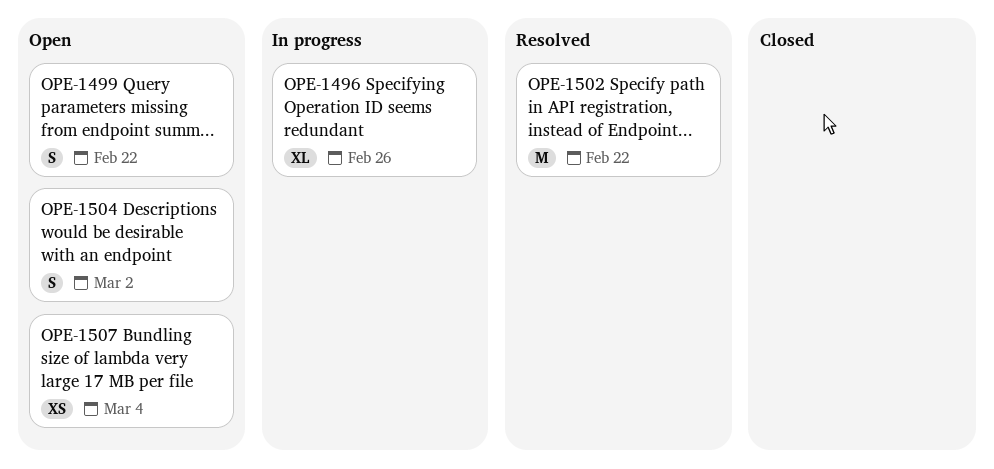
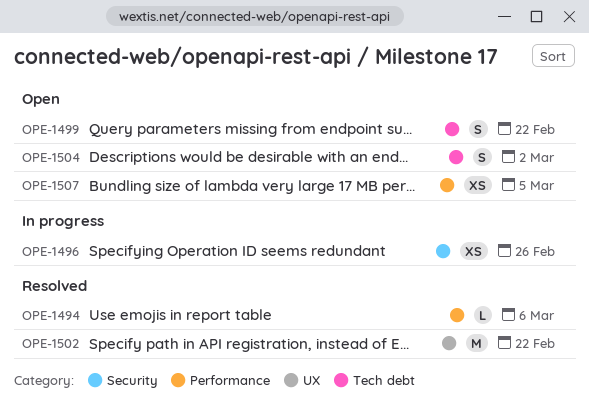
OPE-1494: none -> present
OPE-1496, estimate: XL -> XS
OPE-1507, due: Mar 4 -> Mar 5

